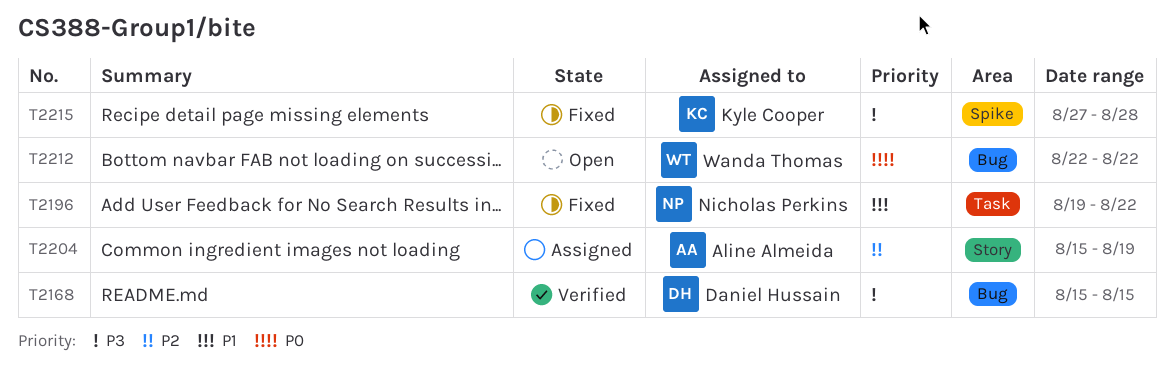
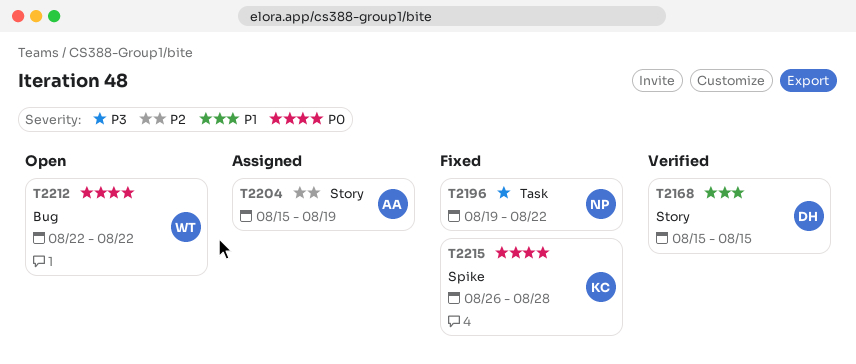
T2168, priority: P3 -> P1
T2168, label: Bug -> Story
T2196, priority: P1 -> P3
T2215, priority: P3 -> P0
T2215, start: Aug 27 -> Aug 26

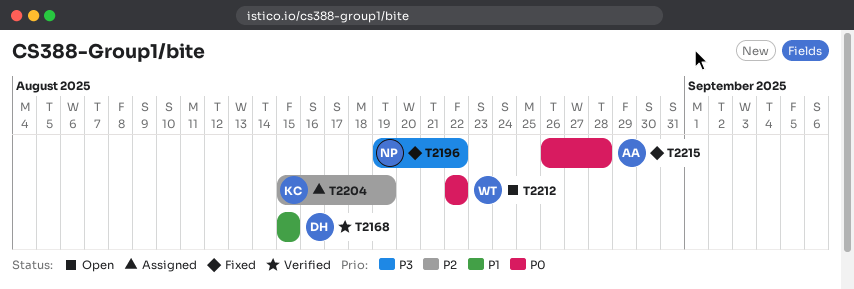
T2204, owner: AA -> KC
T2215, owner: KC -> AA

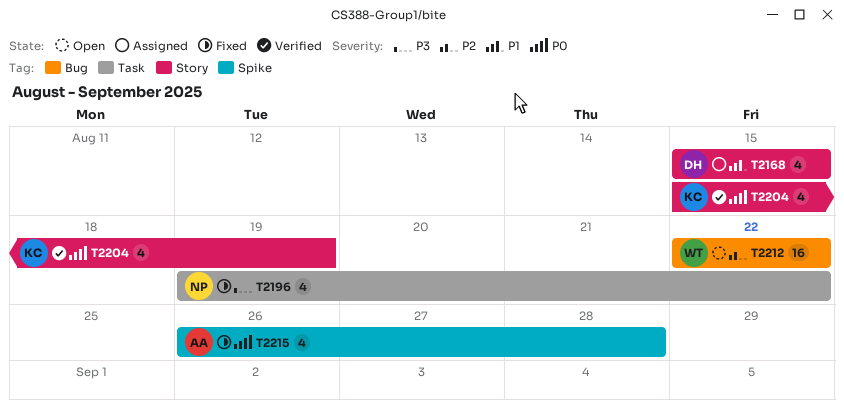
T2168, status: Verified -> Assigned
T2204, status: Assigned -> Verified
T2204, priority: P2 -> P0
T2212, priority: P0 -> P2

